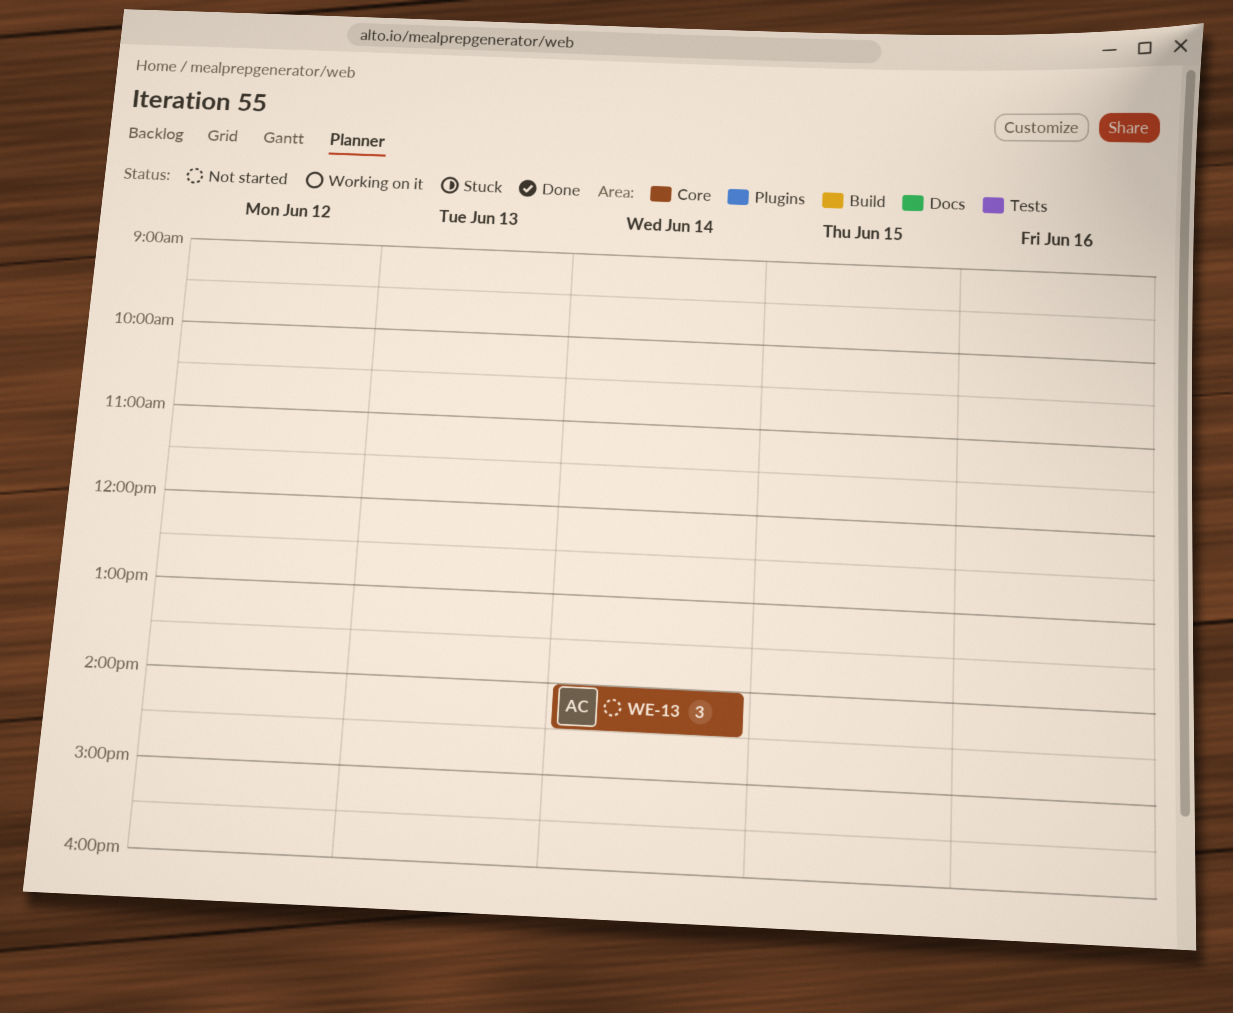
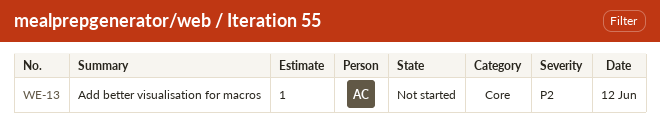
WE-13, estimate: 3 -> 1
WE-13, day: Jun 14 -> Jun 12

